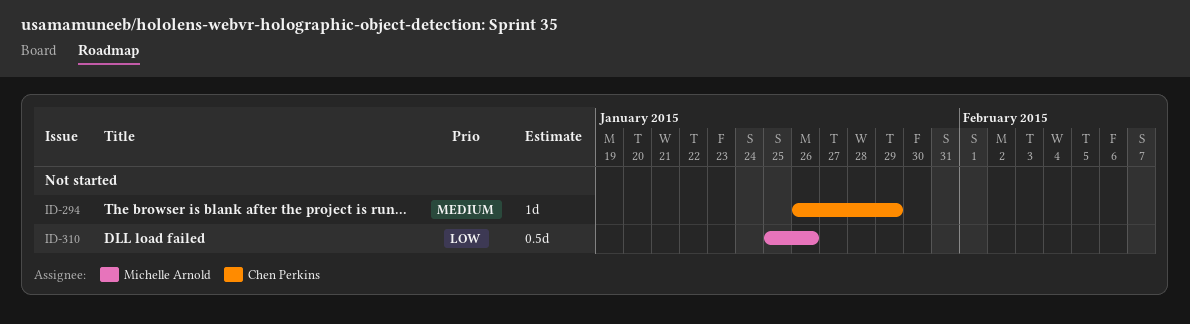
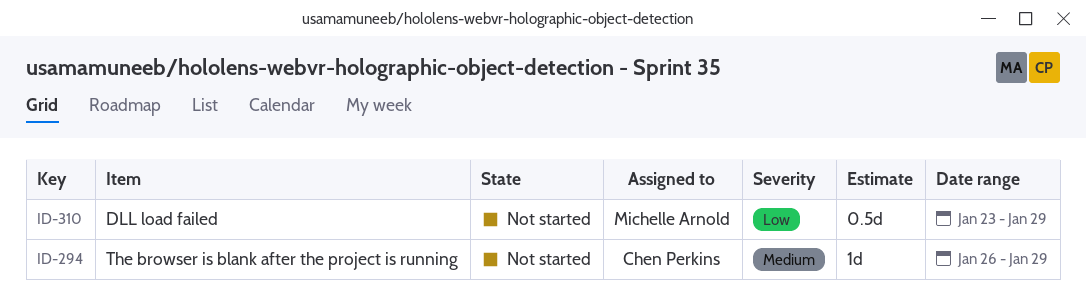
ID-310, start: Jan 25 -> Jan 23
ID-310, due: Jan 26 -> Jan 29

